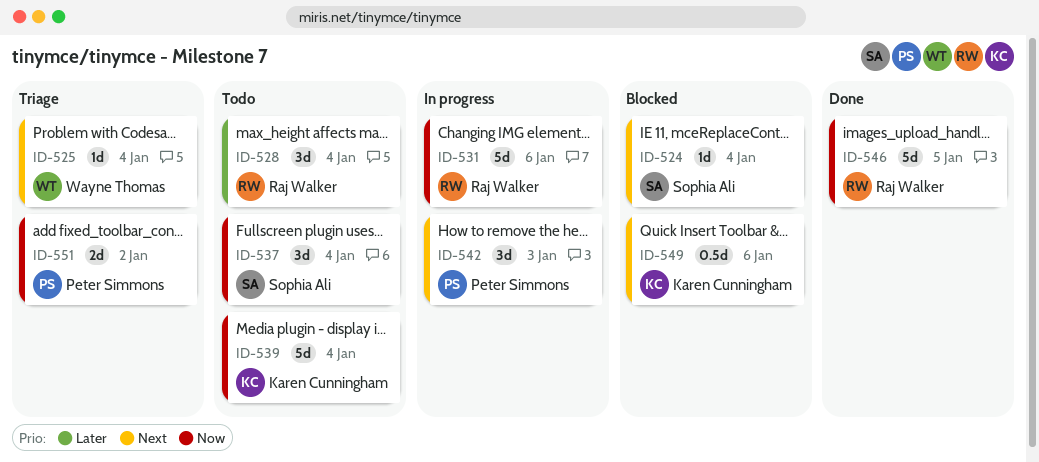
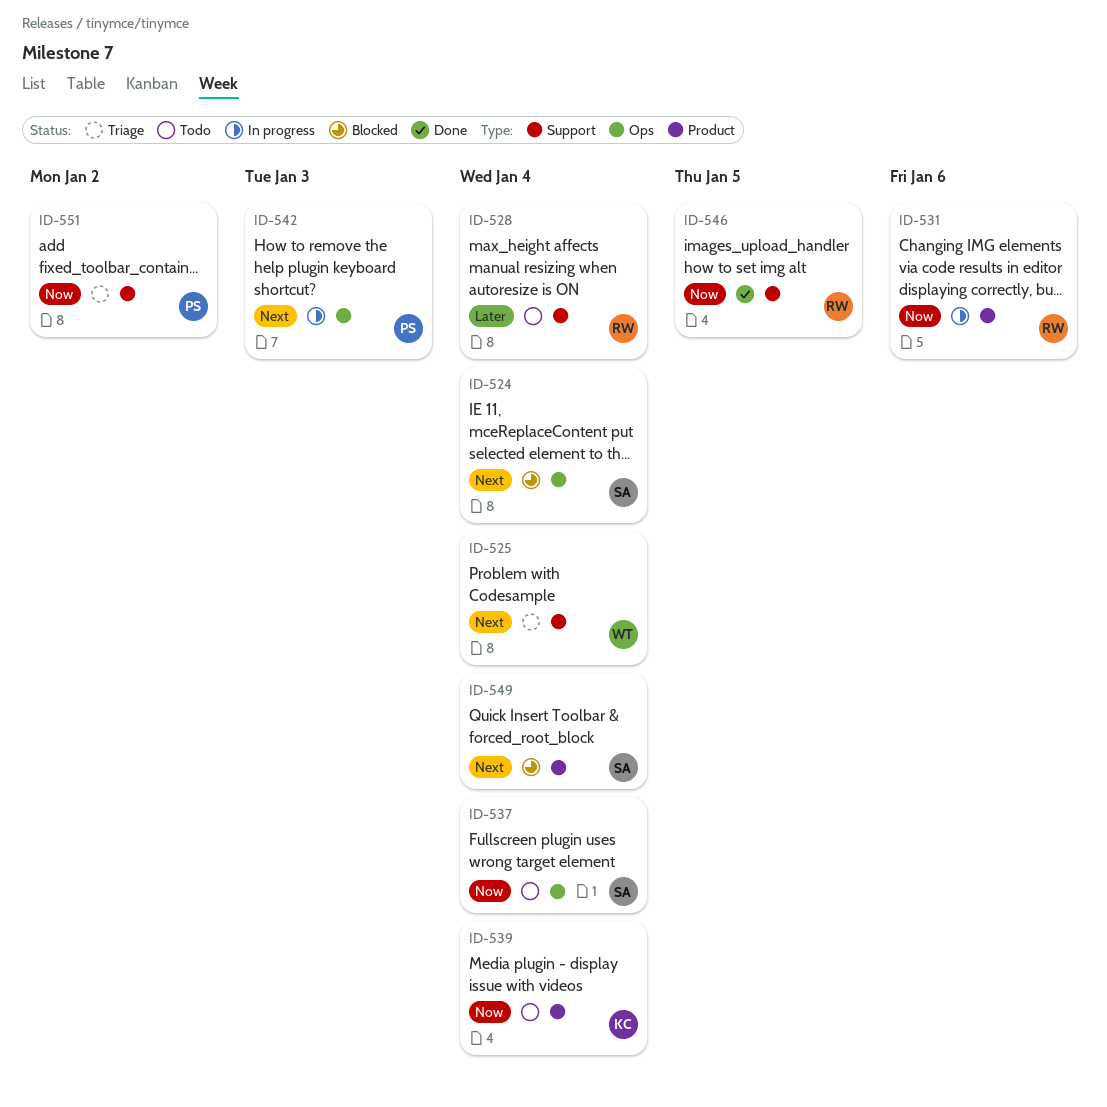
ID-549, owner: Karen Cunningham -> Sophia Ali
ID-549, due: Jan 6 -> Jan 4

